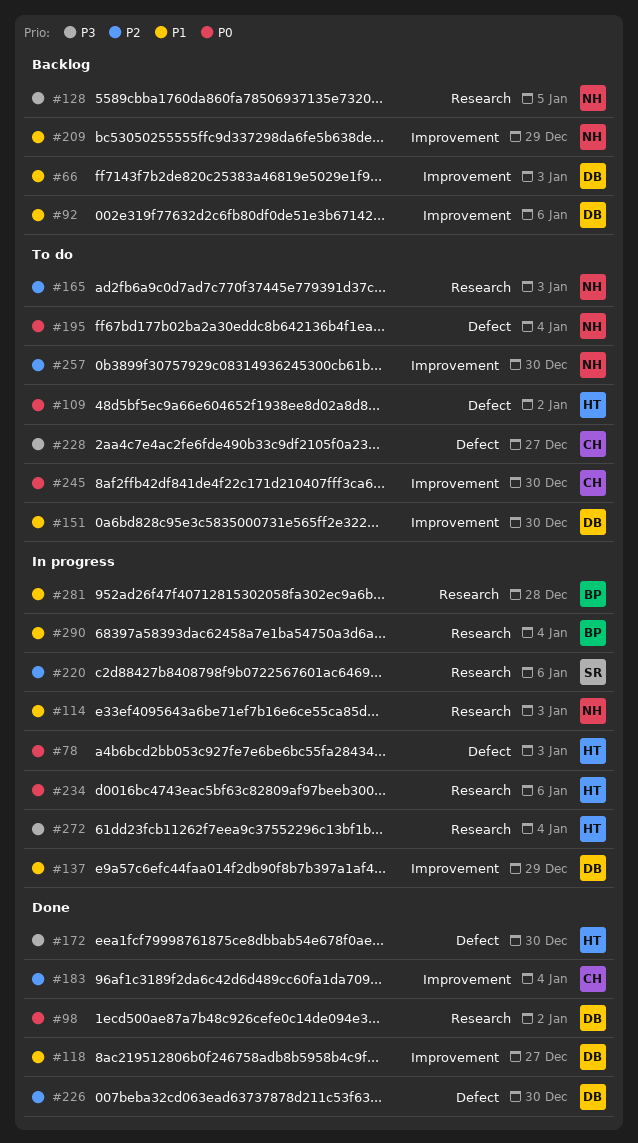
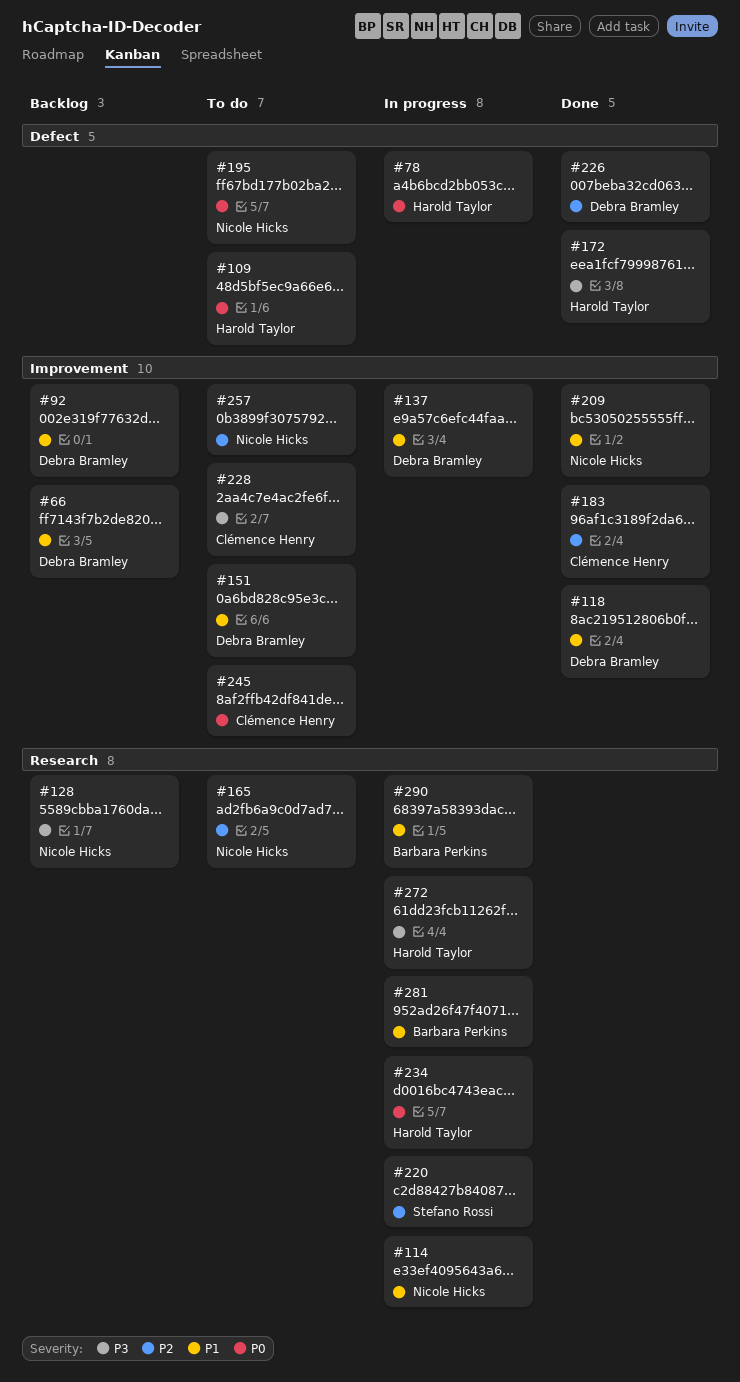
#98: present -> none
#209, status: Backlog -> Done
#228, label: Defect -> Improvement

